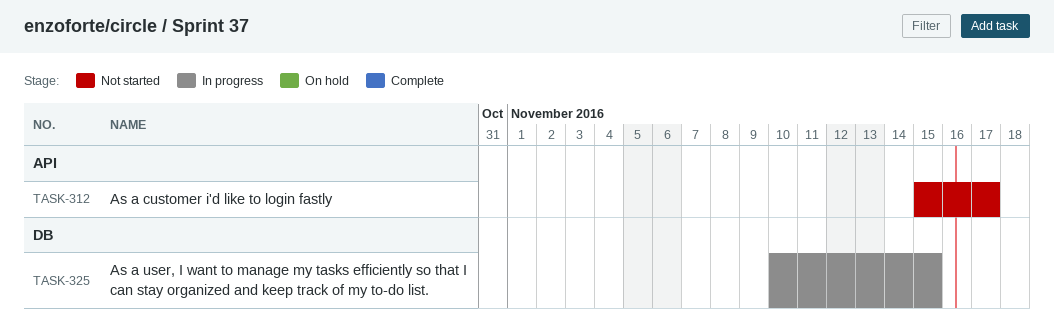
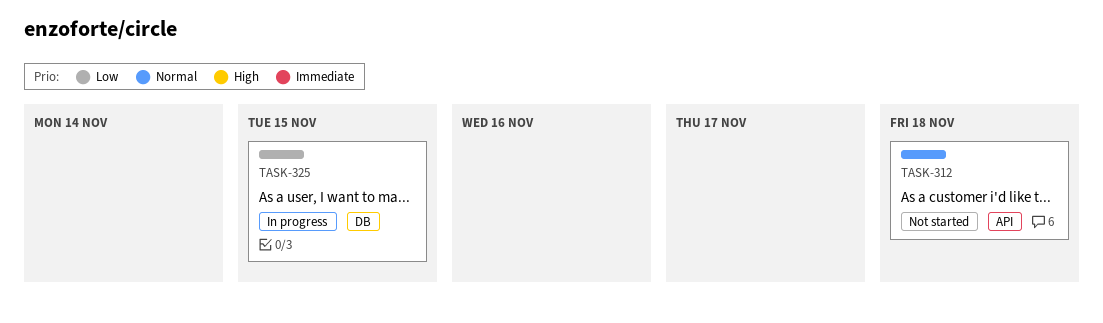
TASK-312, due: Nov 17 -> Nov 18

